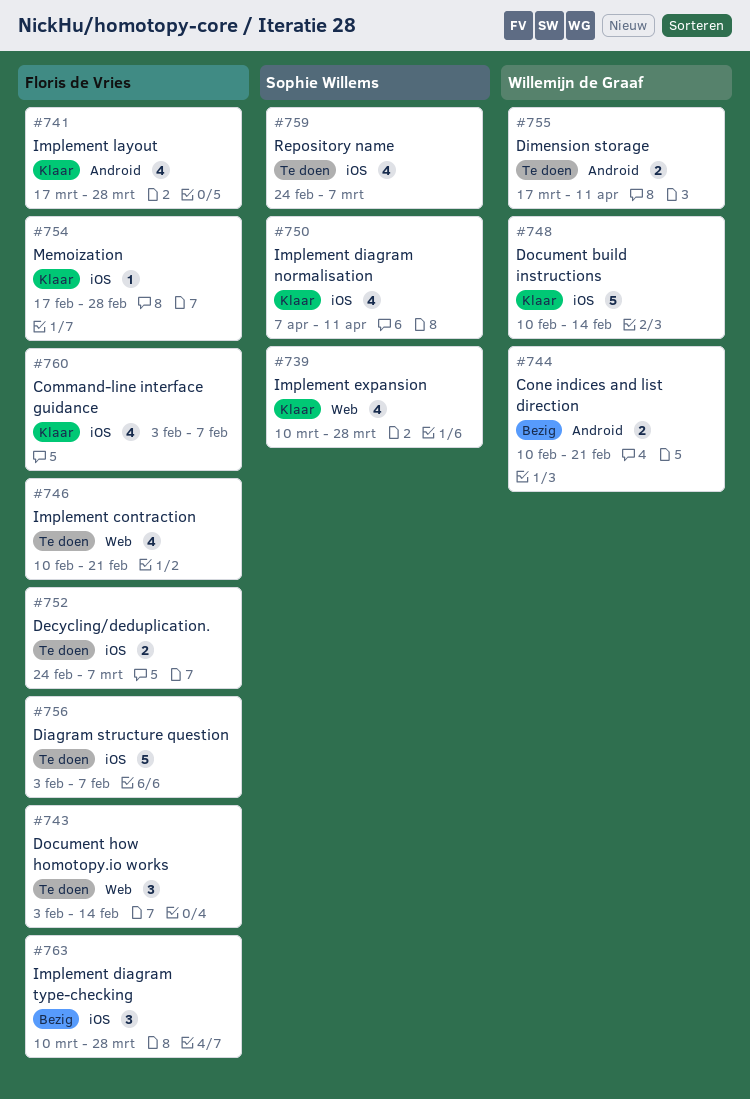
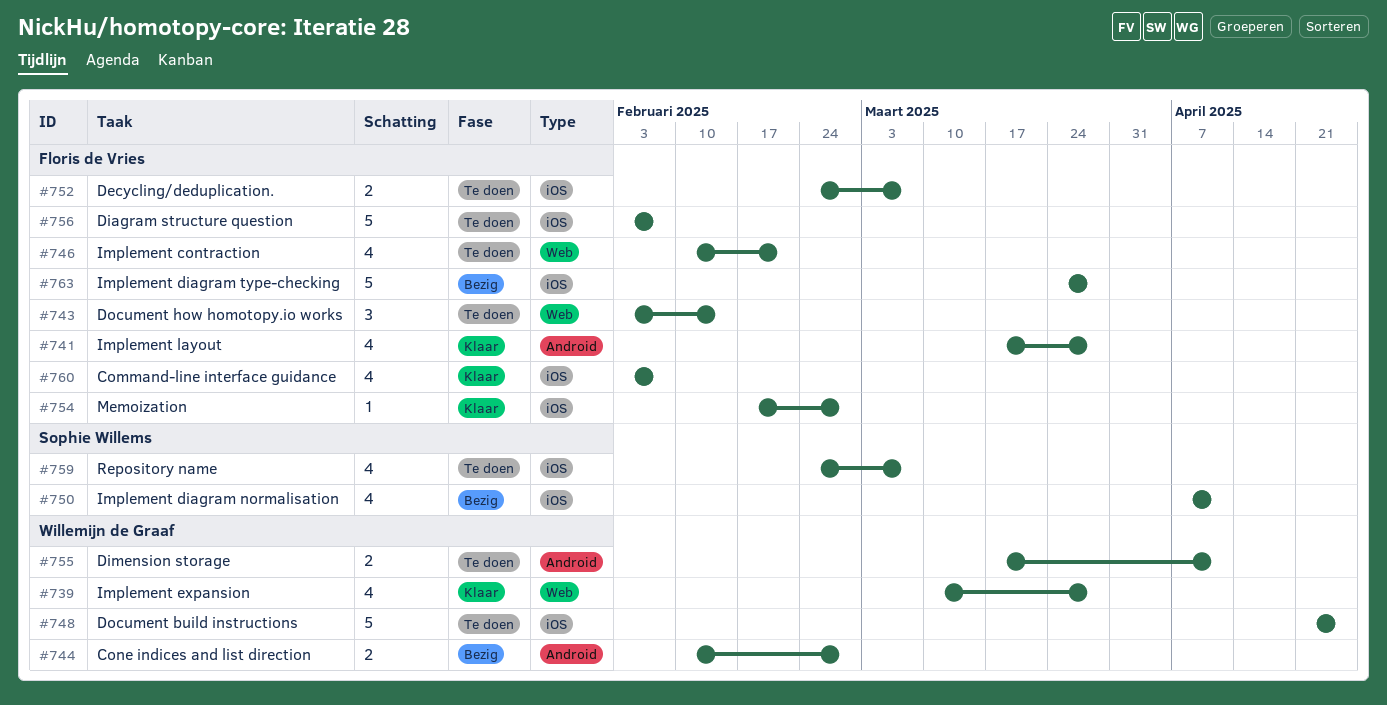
#739, owner: Sophie Willems -> Willemijn de Graaf
#744, due: Feb 21 -> Feb 28
#748, status: Klaar -> Te doen
#748, start: Feb 10 -> Apr 21
#748, due: Feb 14 -> Apr 25
#750, status: Klaar -> Bezig
#763, estimate: 3 -> 5
#763, start: Mar 10 -> Mar 24

